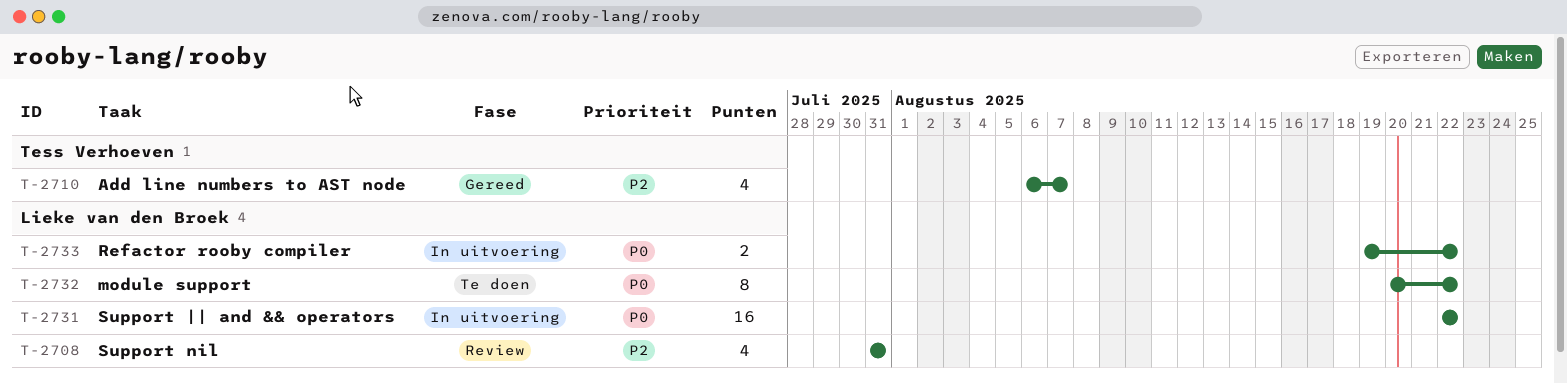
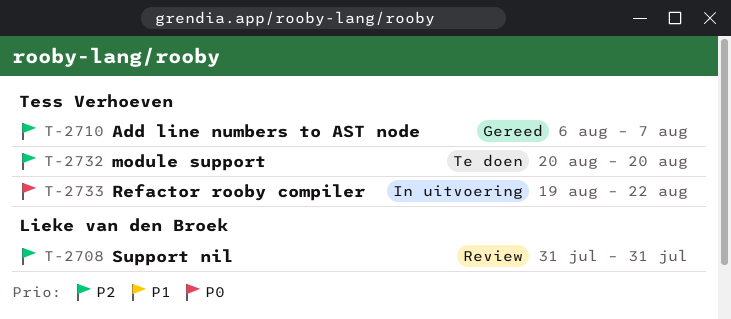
T-2731: present -> none
T-2732, owner: Lieke van den Broek -> Tess Verhoeven
T-2732, priority: P0 -> P2
T-2732, due: Aug 22 -> Aug 20
T-2733, owner: Lieke van den Broek -> Tess Verhoeven

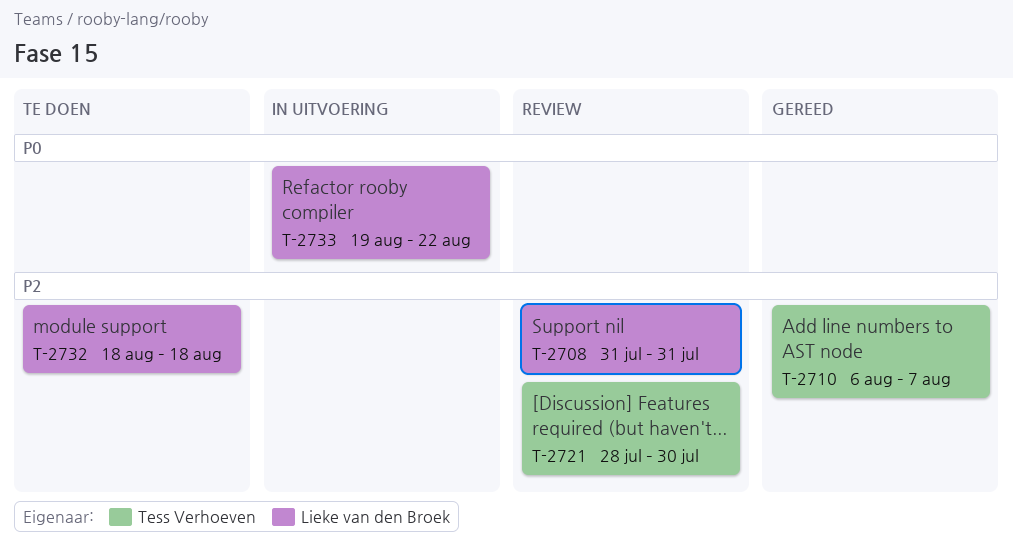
T-2721: none -> present
T-2732, owner: Tess Verhoeven -> Lieke van den Broek
T-2732, start: Aug 20 -> Aug 18
T-2732, due: Aug 20 -> Aug 18
T-2733, owner: Tess Verhoeven -> Lieke van den Broek

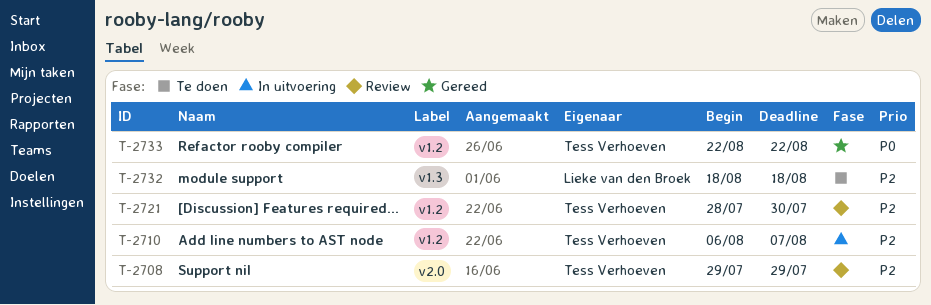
T-2708, owner: Lieke van den Broek -> Tess Verhoeven
T-2708, start: Jul 31 -> Jul 29
T-2708, due: Jul 31 -> Jul 29
T-2710, status: Gereed -> In uitvoering
T-2733, status: In uitvoering -> Gereed
T-2733, owner: Lieke van den Broek -> Tess Verhoeven
T-2733, start: Aug 19 -> Aug 22

